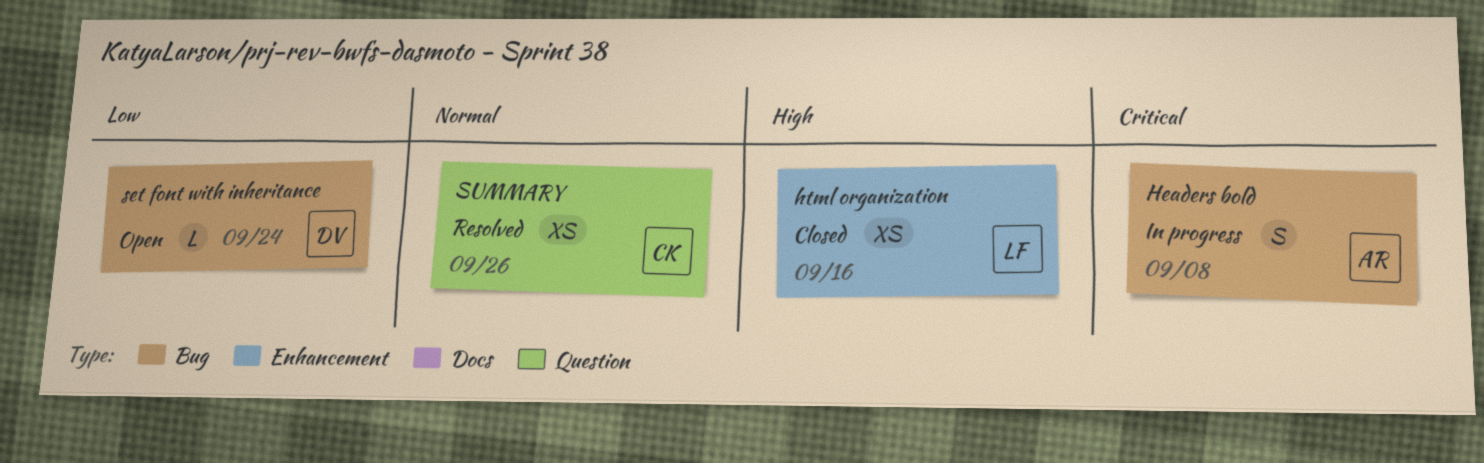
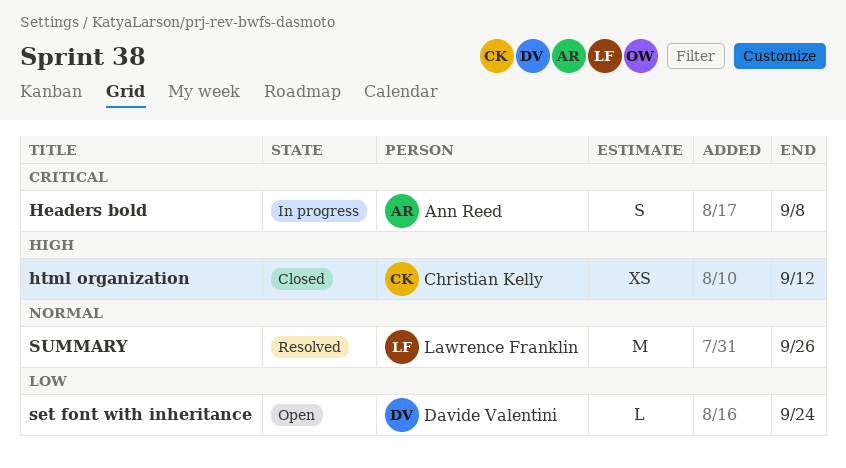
html organization, owner: Lawrence Franklin -> Christian Kelly
html organization, due: Sep 16 -> Sep 12
SUMMARY, owner: Christian Kelly -> Lawrence Franklin
SUMMARY, estimate: XS -> M

